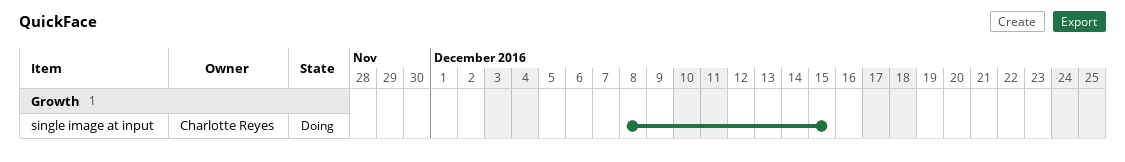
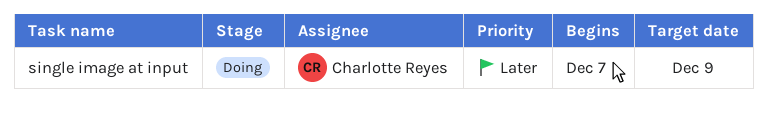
single image at input, start: Dec 8 -> Dec 7
single image at input, due: Dec 15 -> Dec 9

